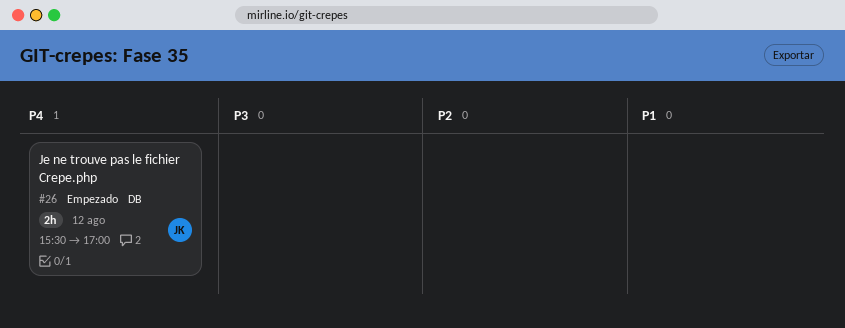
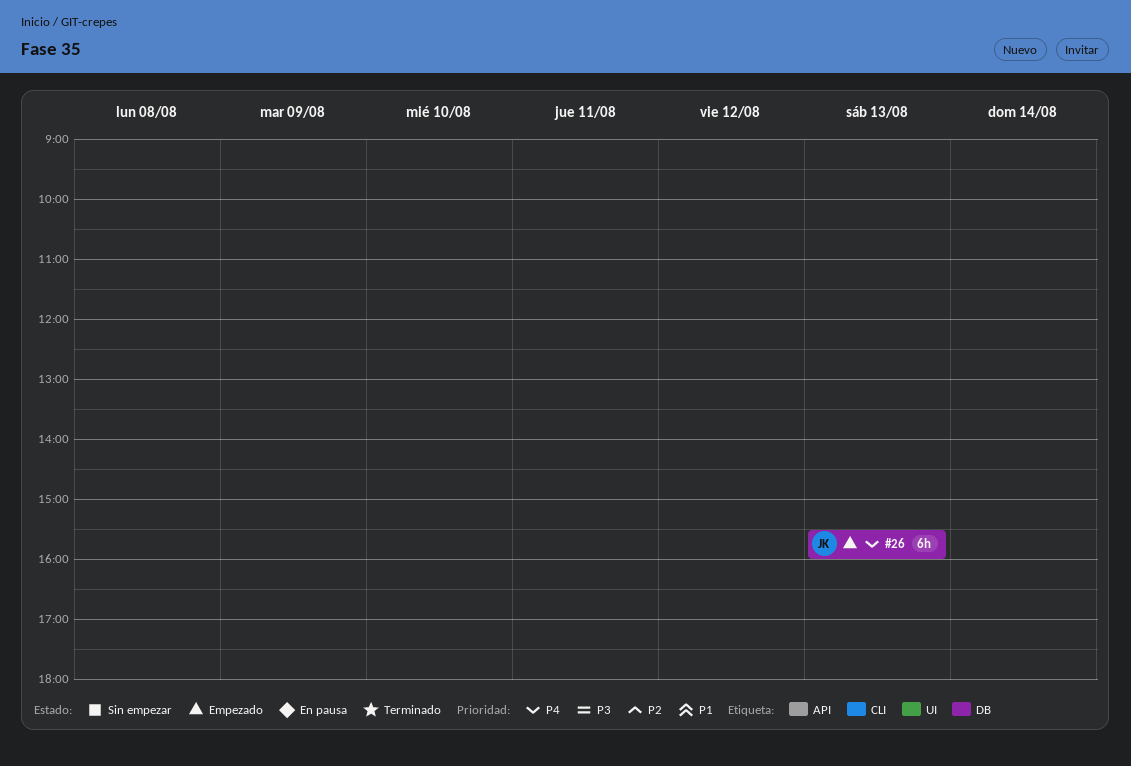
#26, estimate: 2h -> 6h
#26, day: Aug 12 -> Aug 13
#26, ends: 17:00 -> 16:00

